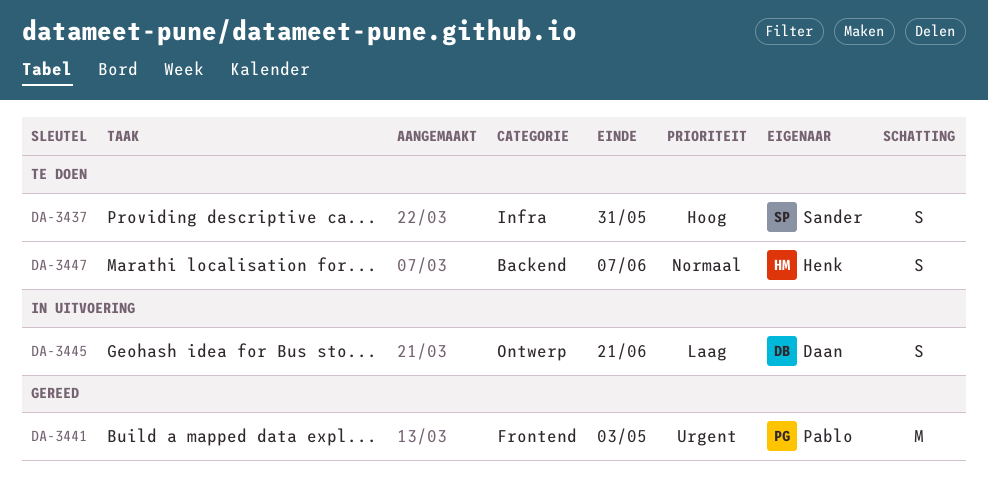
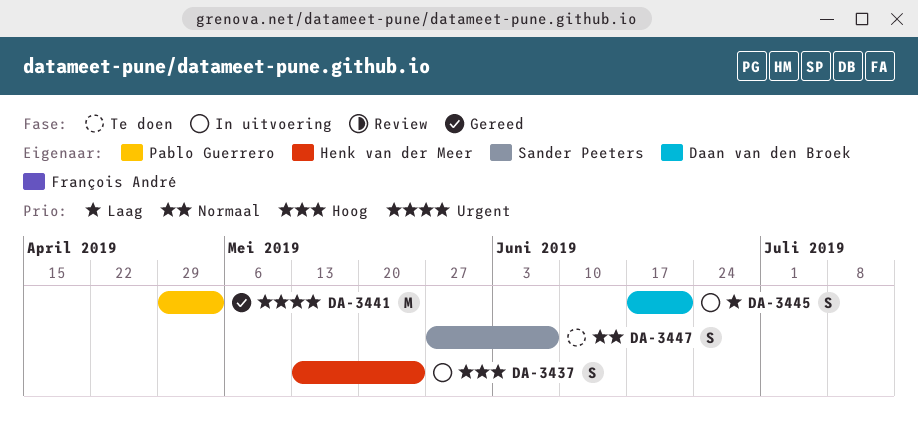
DA-3437, status: Te doen -> In uitvoering
DA-3437, owner: Sander Peeters -> Henk van der Meer
DA-3437, due: May 31 -> May 24
DA-3447, owner: Henk van der Meer -> Sander Peeters

